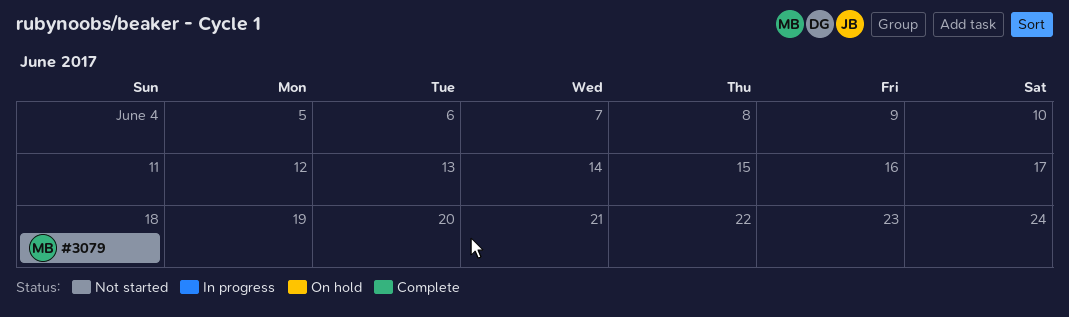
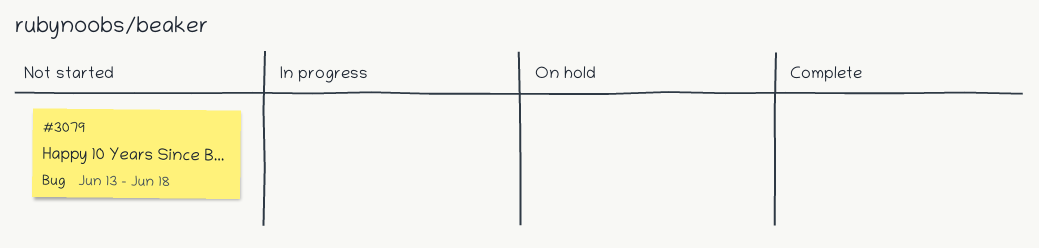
#3079, start: Jun 18 -> Jun 13

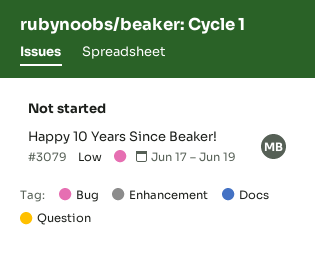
#3079, start: Jun 13 -> Jun 17
#3079, due: Jun 18 -> Jun 19

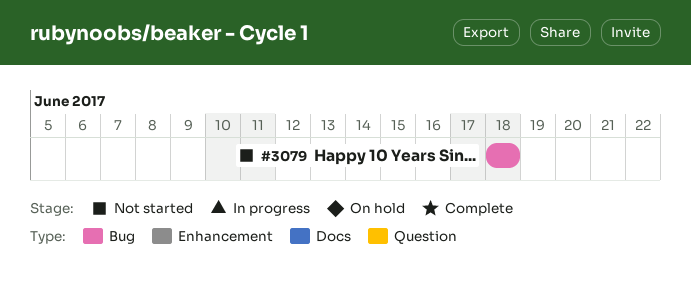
#3079, start: Jun 17 -> Jun 18
#3079, due: Jun 19 -> Jun 18

